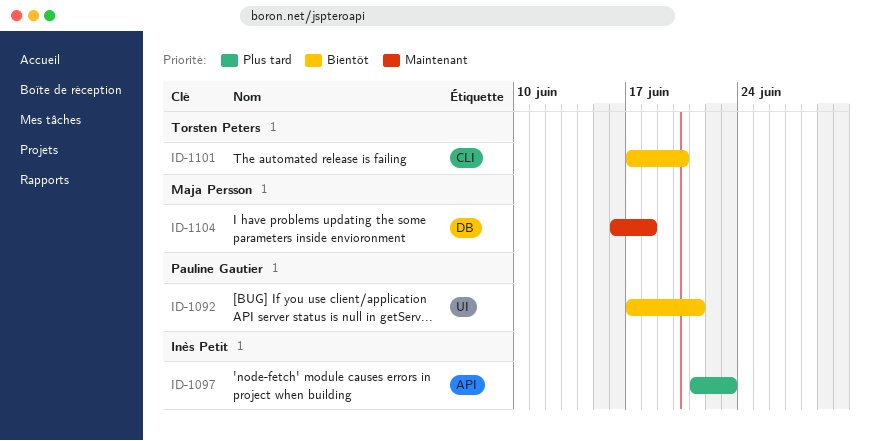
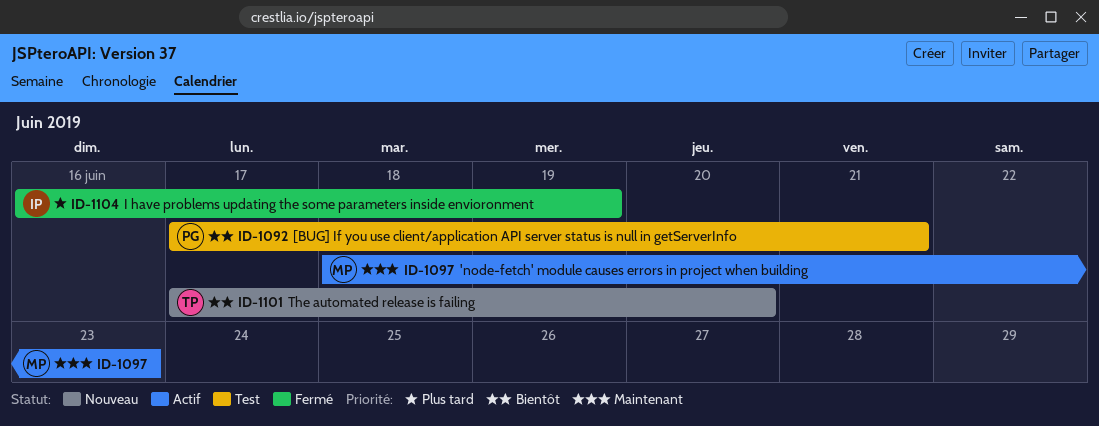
ID-1097, owner: Inès Petit -> Maja Persson
ID-1097, priority: Plus tard -> Maintenant
ID-1097, start: Jun 21 -> Jun 18
ID-1104, owner: Maja Persson -> Inès Petit
ID-1104, priority: Maintenant -> Plus tard
ID-1104, due: Jun 18 -> Jun 19

